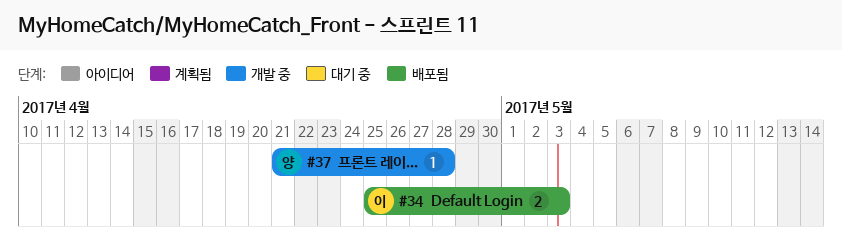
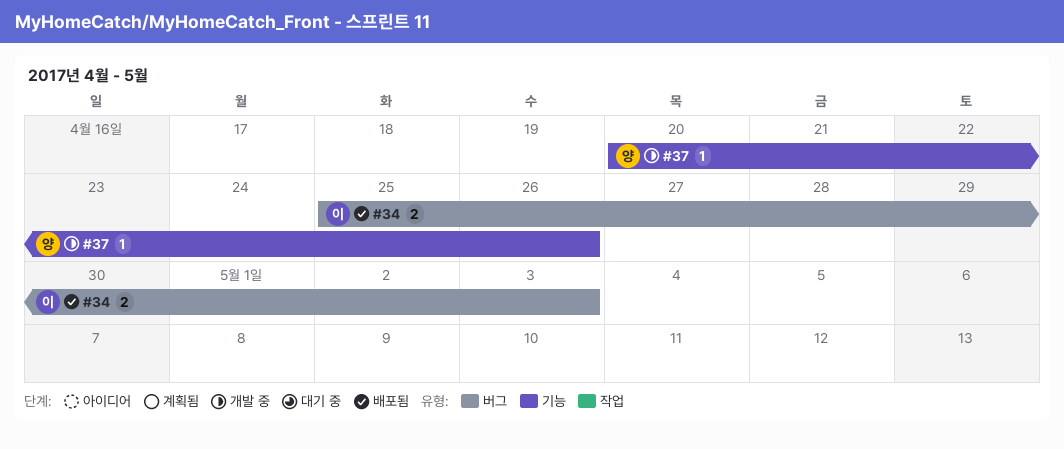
#37, start: Apr 21 -> Apr 20
#37, due: Apr 28 -> Apr 26

